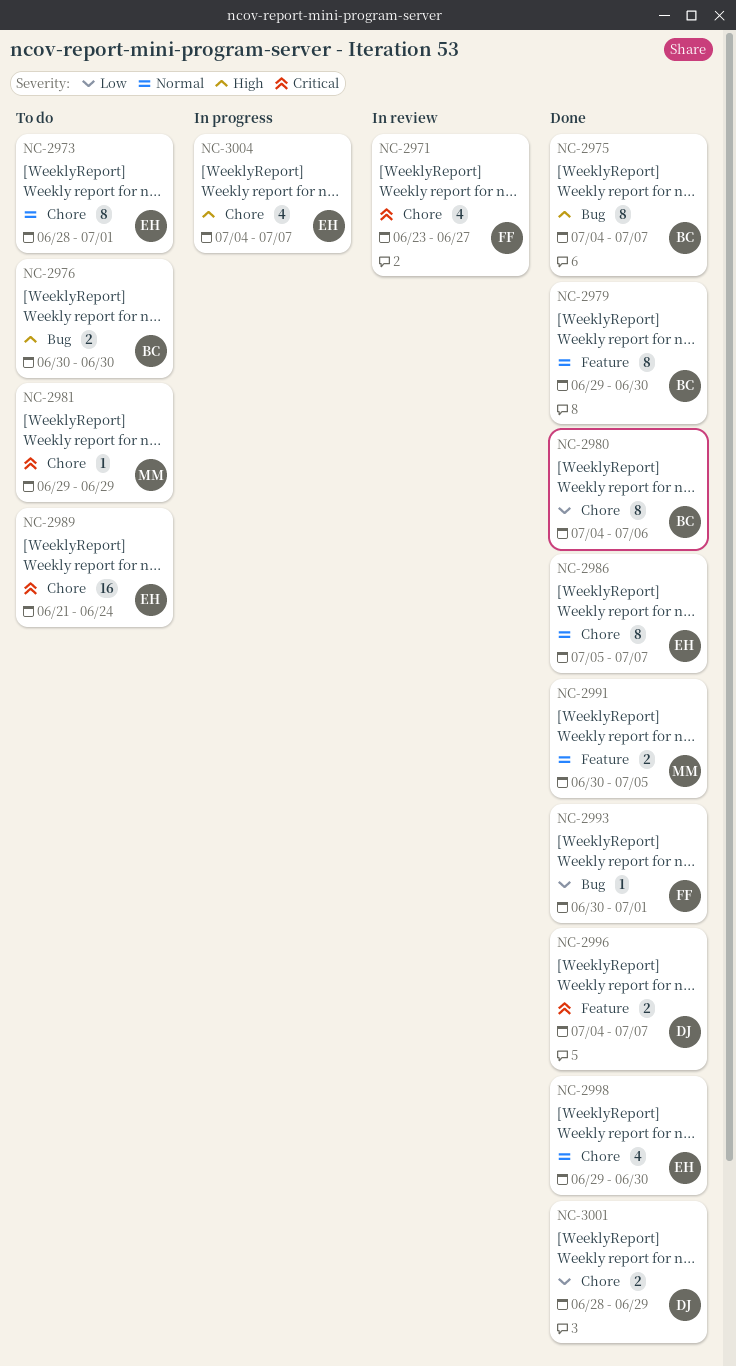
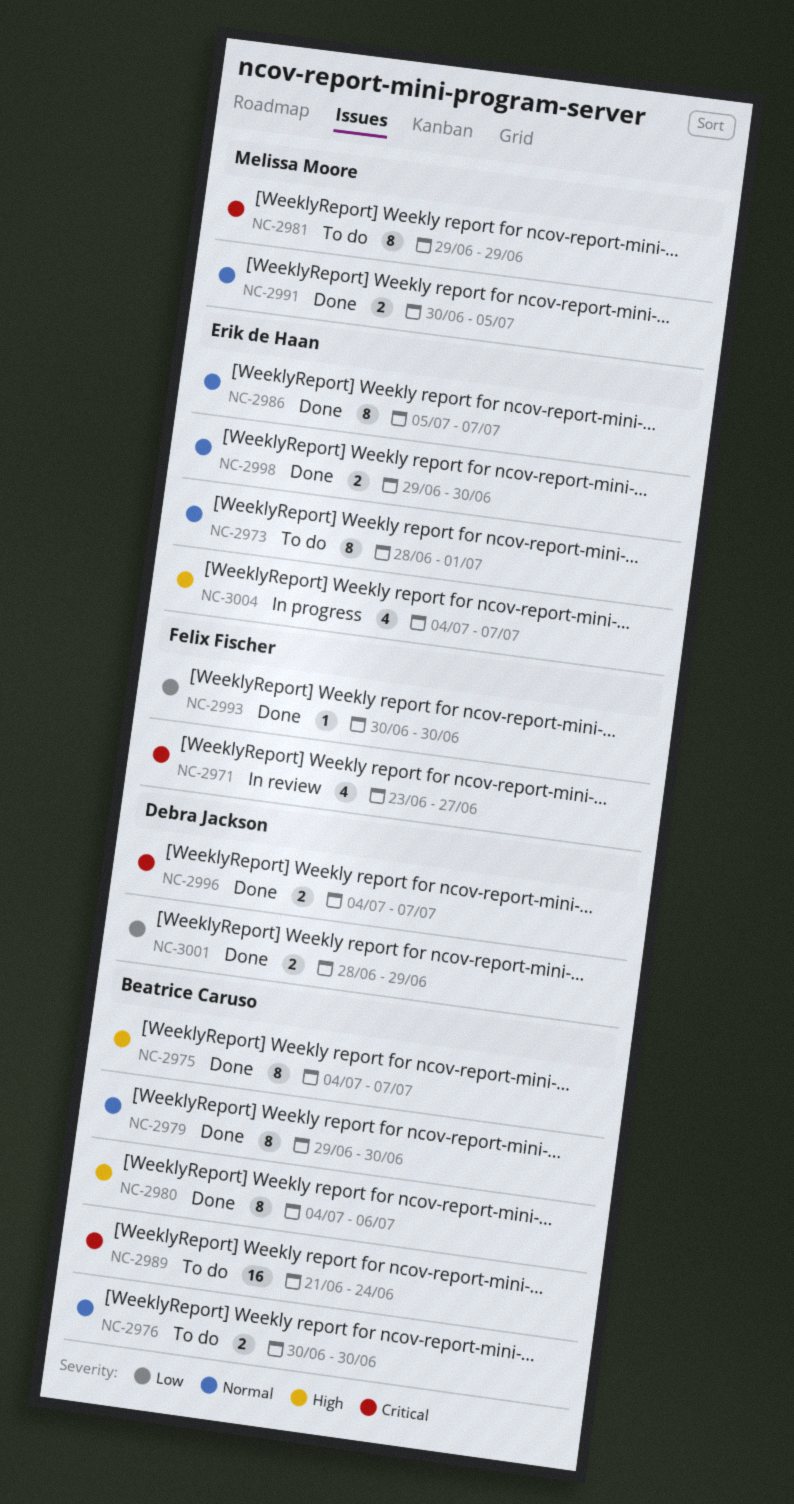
NC-2976, priority: High -> Normal
NC-2980, priority: Low -> High
NC-2981, estimate: 1 -> 8
NC-2989, owner: Erik de Haan -> Beatrice Caruso
NC-2993, due: Jul 1 -> Jun 30
NC-2998, estimate: 4 -> 2

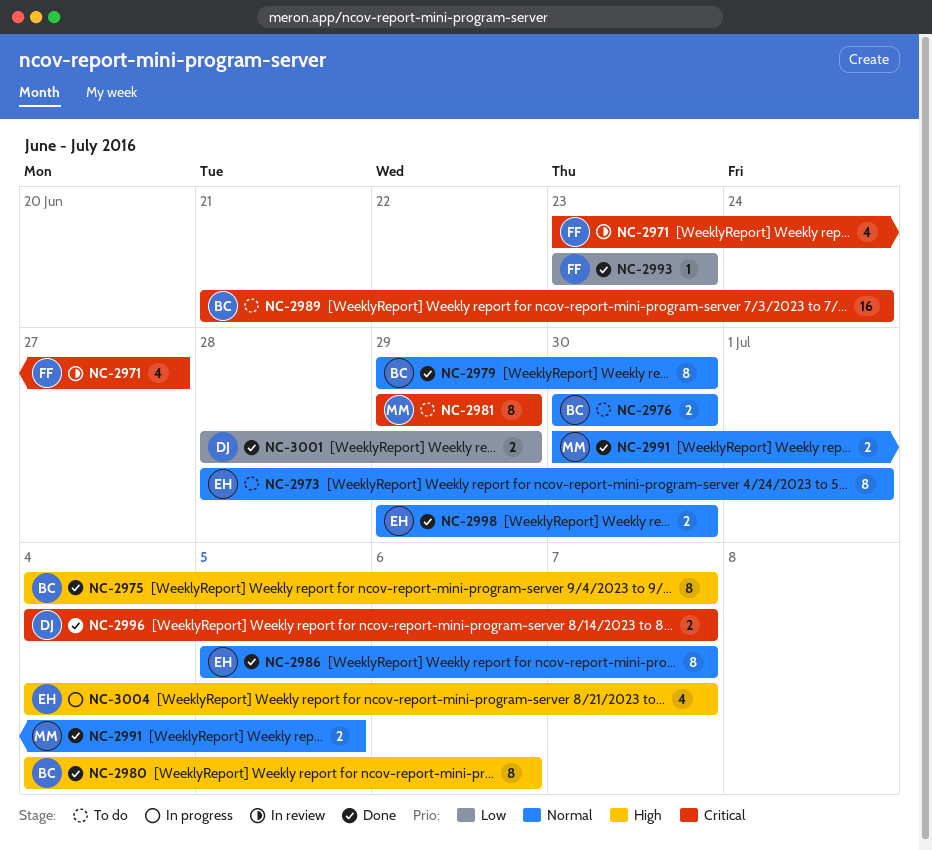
NC-2993, start: Jun 30 -> Jun 23
NC-2993, due: Jun 30 -> Jun 23

